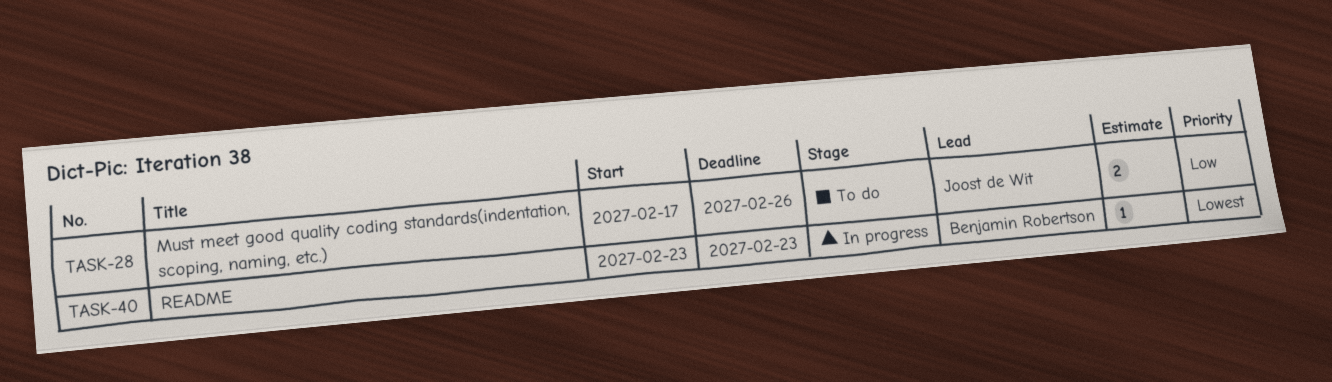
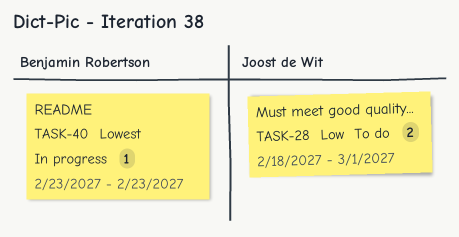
TASK-28, start: Feb 17 -> Feb 18
TASK-28, due: Feb 26 -> Mar 1

